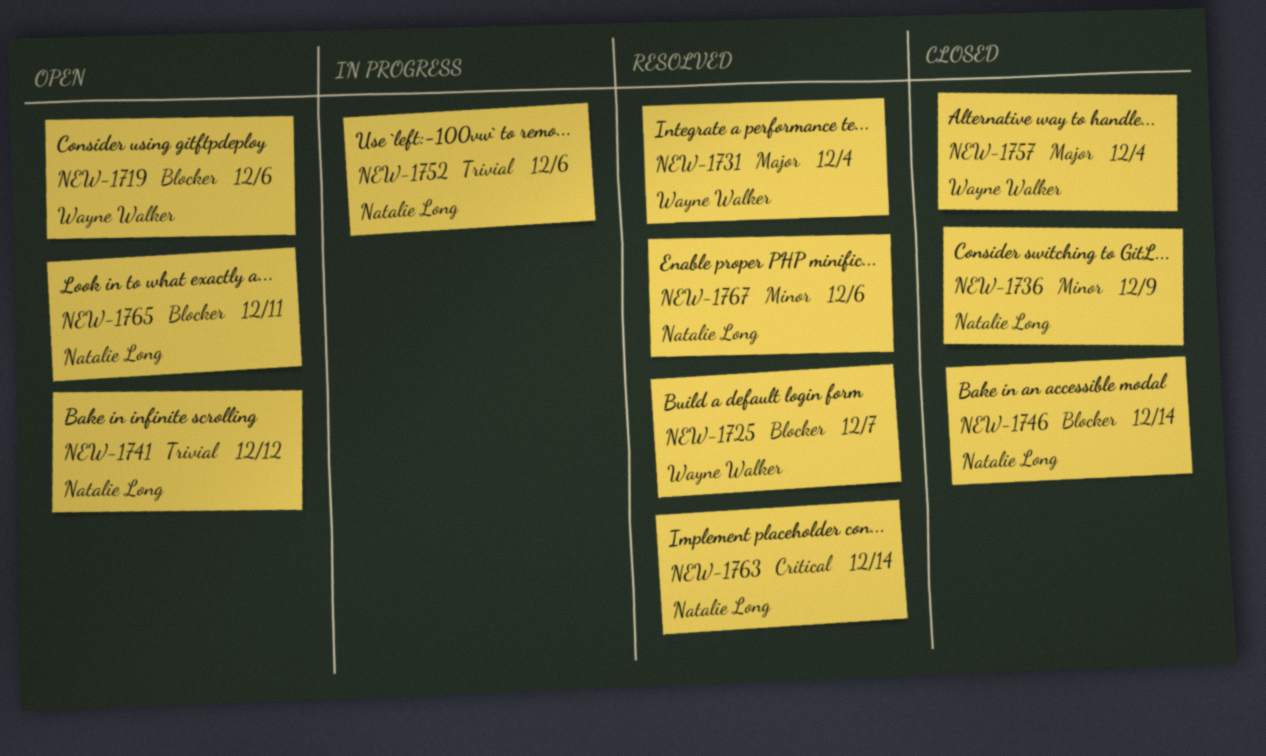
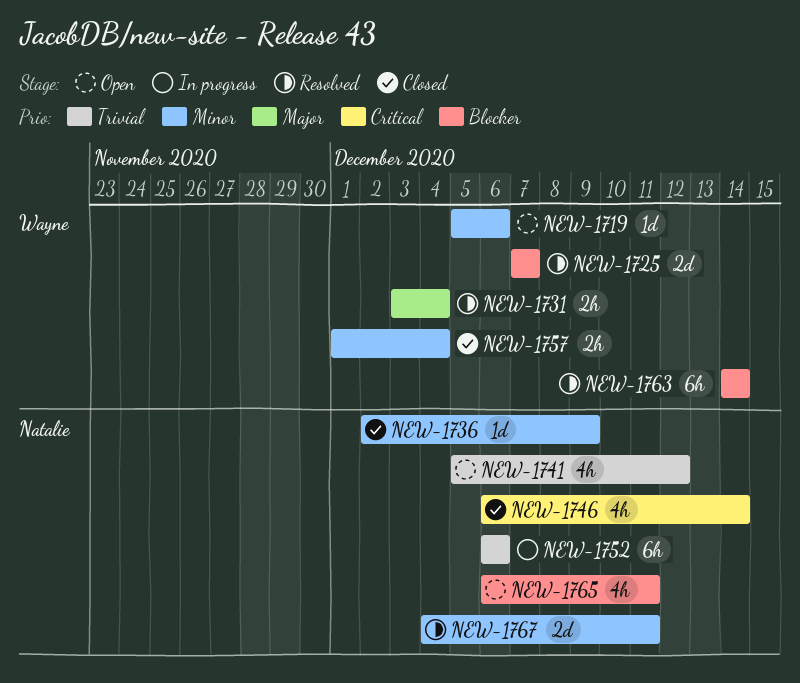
NEW-1719, priority: Blocker -> Minor
NEW-1746, priority: Blocker -> Critical
NEW-1757, priority: Major -> Minor
NEW-1763, owner: Natalie Long -> Wayne Walker
NEW-1763, priority: Critical -> Blocker
NEW-1767, due: Dec 6 -> Dec 11

